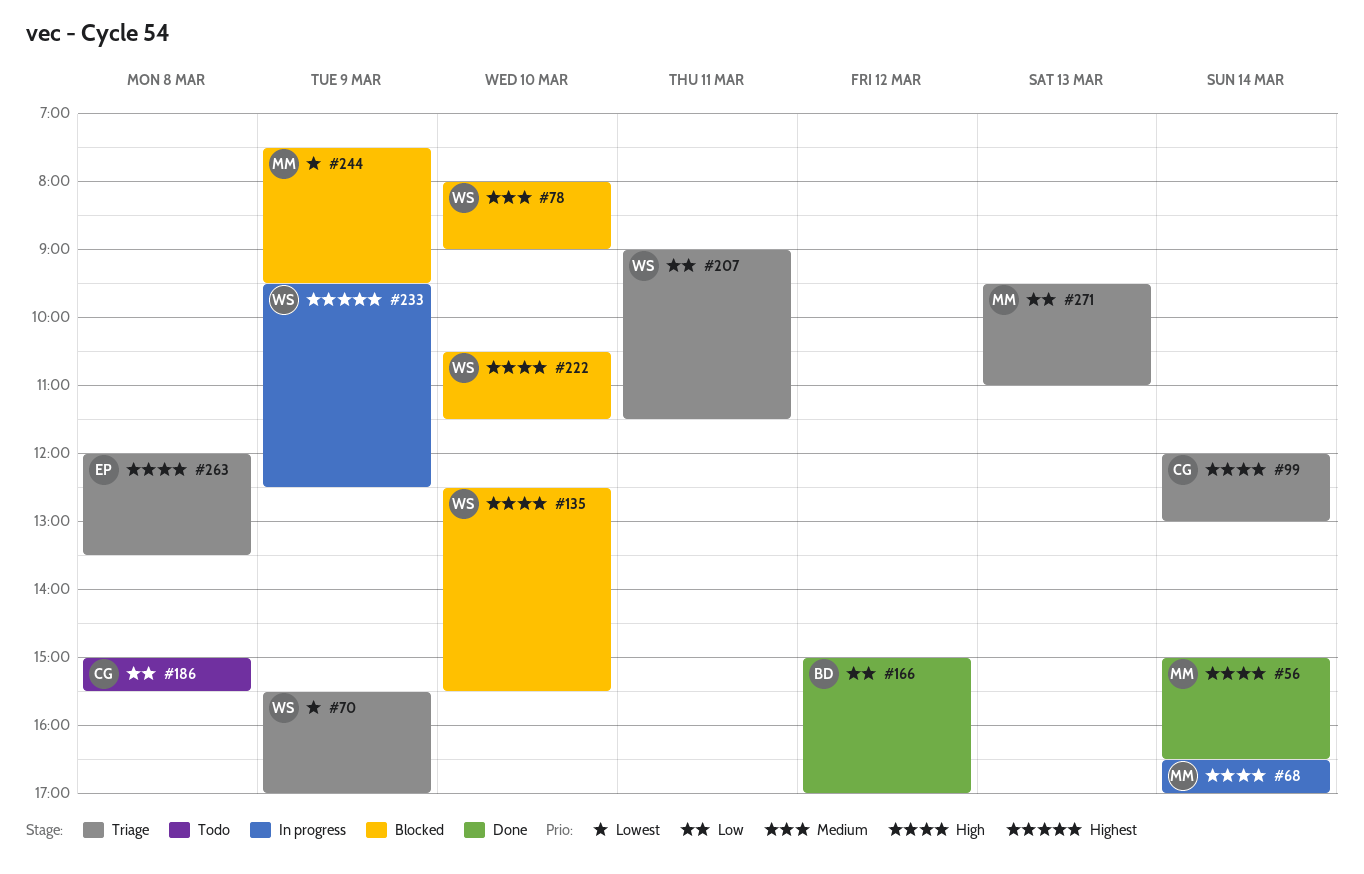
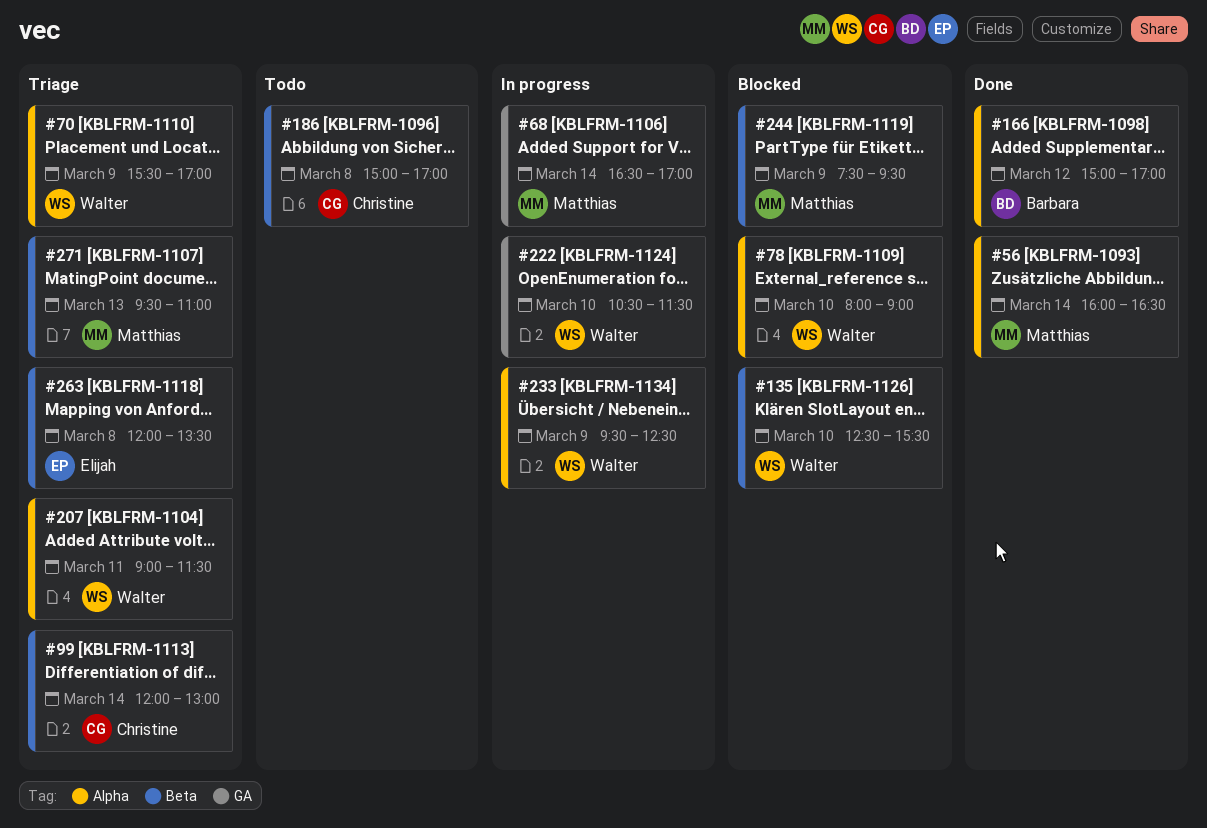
#56, begins: 15:00 -> 16:00
#186, ends: 15:30 -> 17:00
#222, status: Blocked -> In progress

